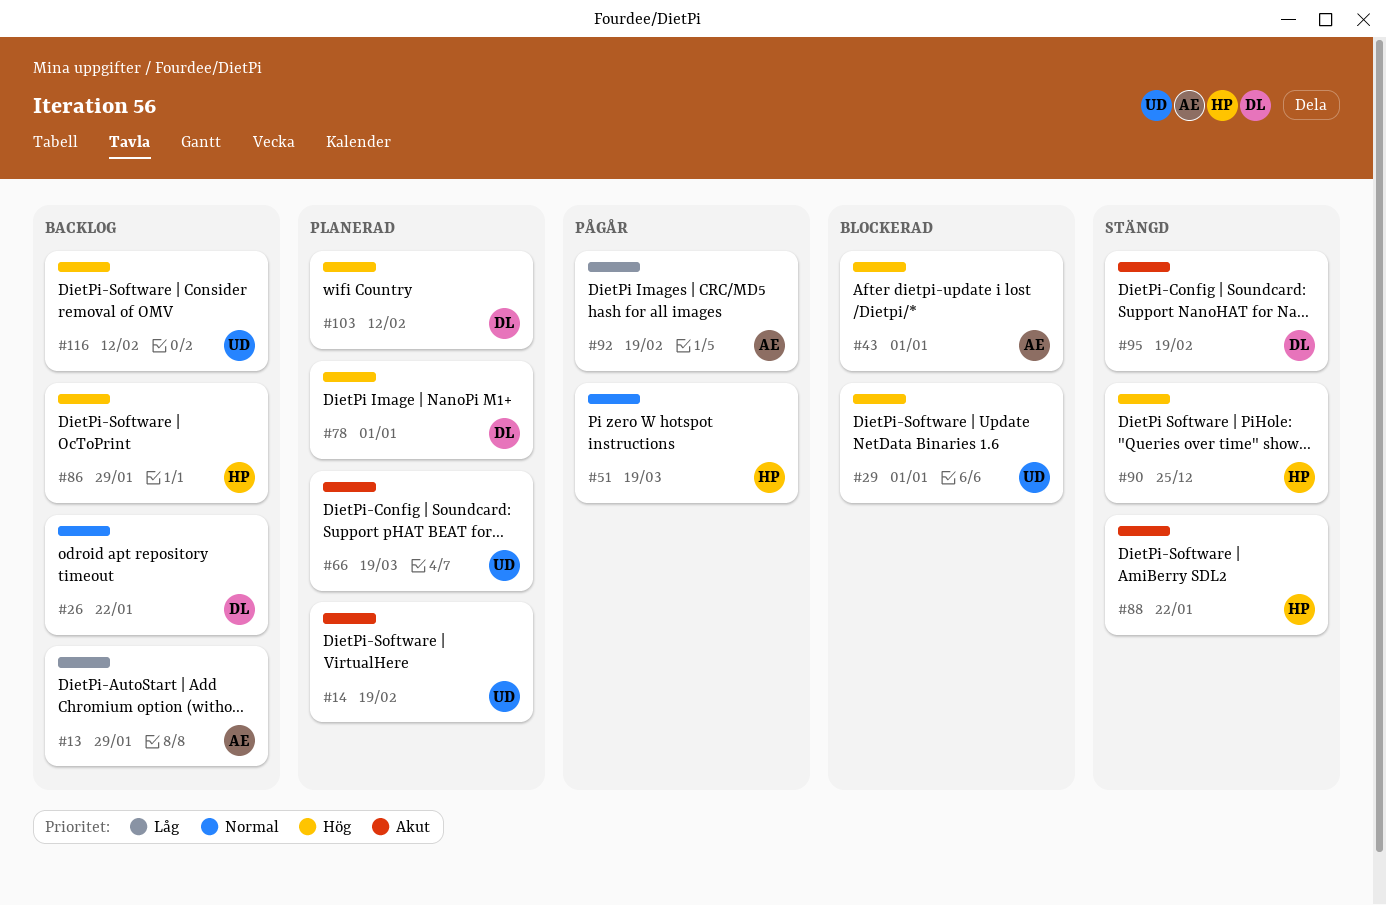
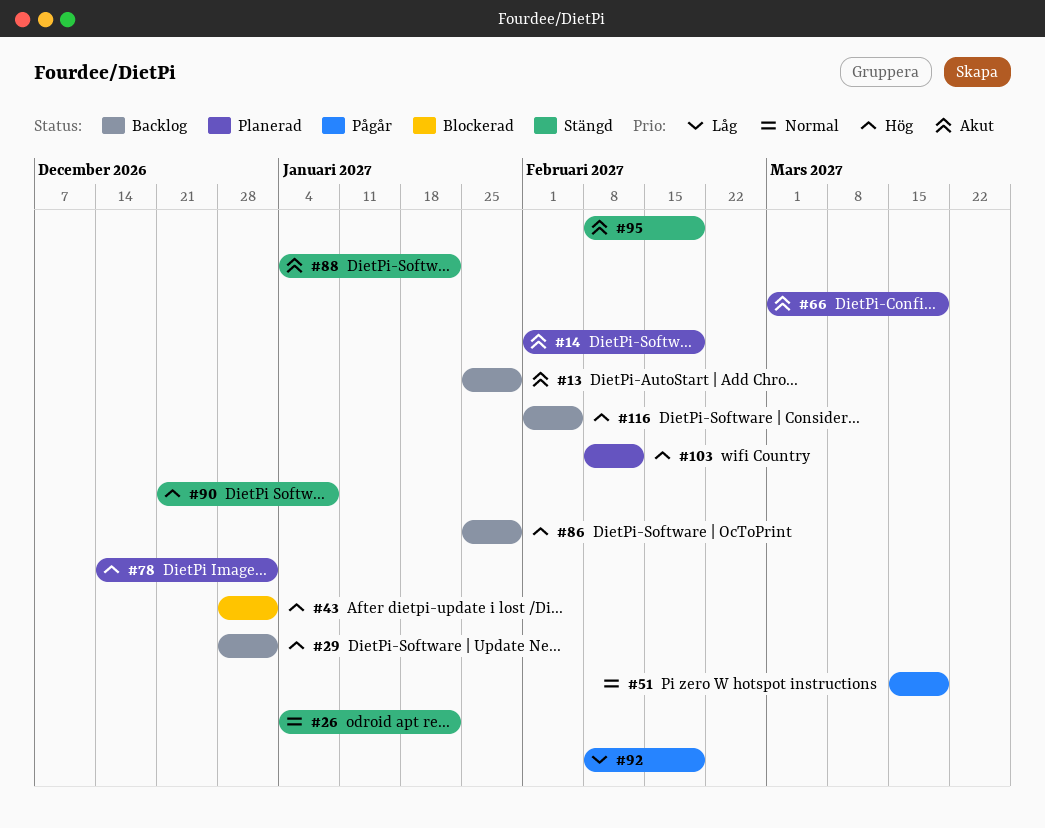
#13, priority: Låg -> Akut
#26, status: Backlog -> Stängd
#29, status: Blockerad -> Backlog
#90, due: Dec 25 -> Jan 8
#116, due: Feb 12 -> Feb 5

